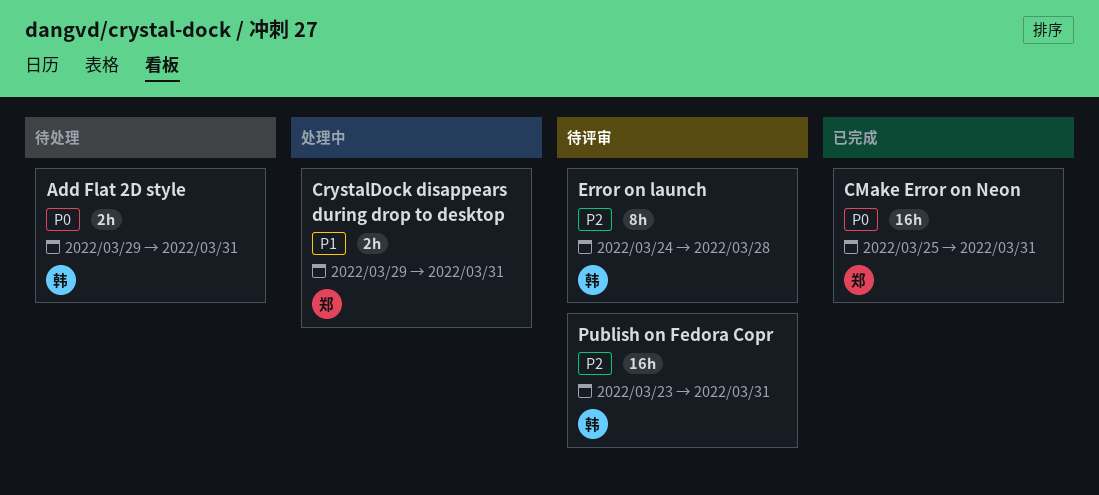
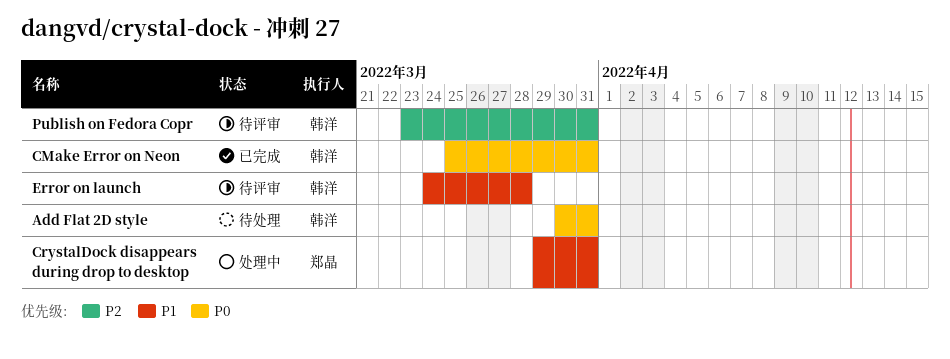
Add Flat 2D style, start: Mar 29 -> Mar 30
CMake Error on Neon, owner: 郑晶 -> 韩洋
Error on launch, priority: P2 -> P1

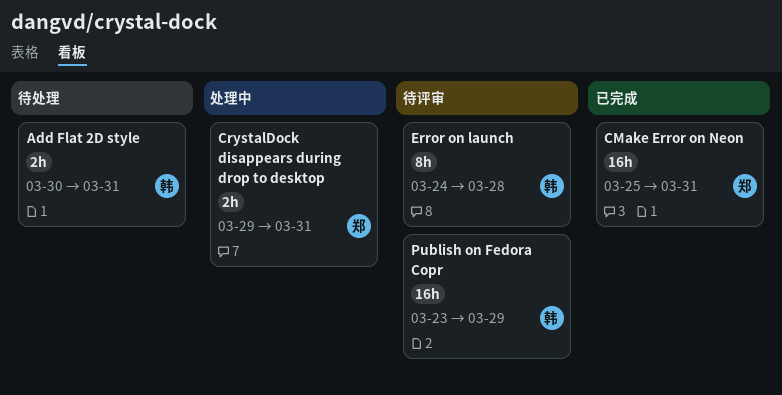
CMake Error on Neon, owner: 韩洋 -> 郑晶
Publish on Fedora Copr, due: Mar 31 -> Mar 29

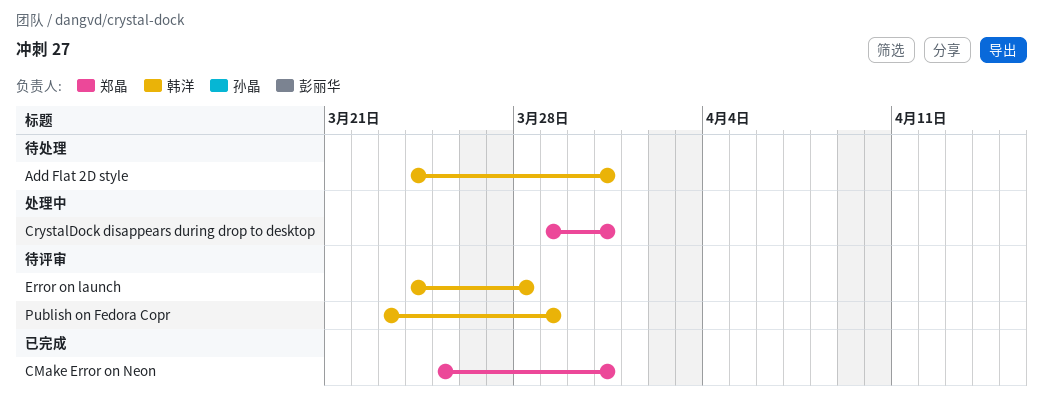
Add Flat 2D style, start: Mar 30 -> Mar 24

